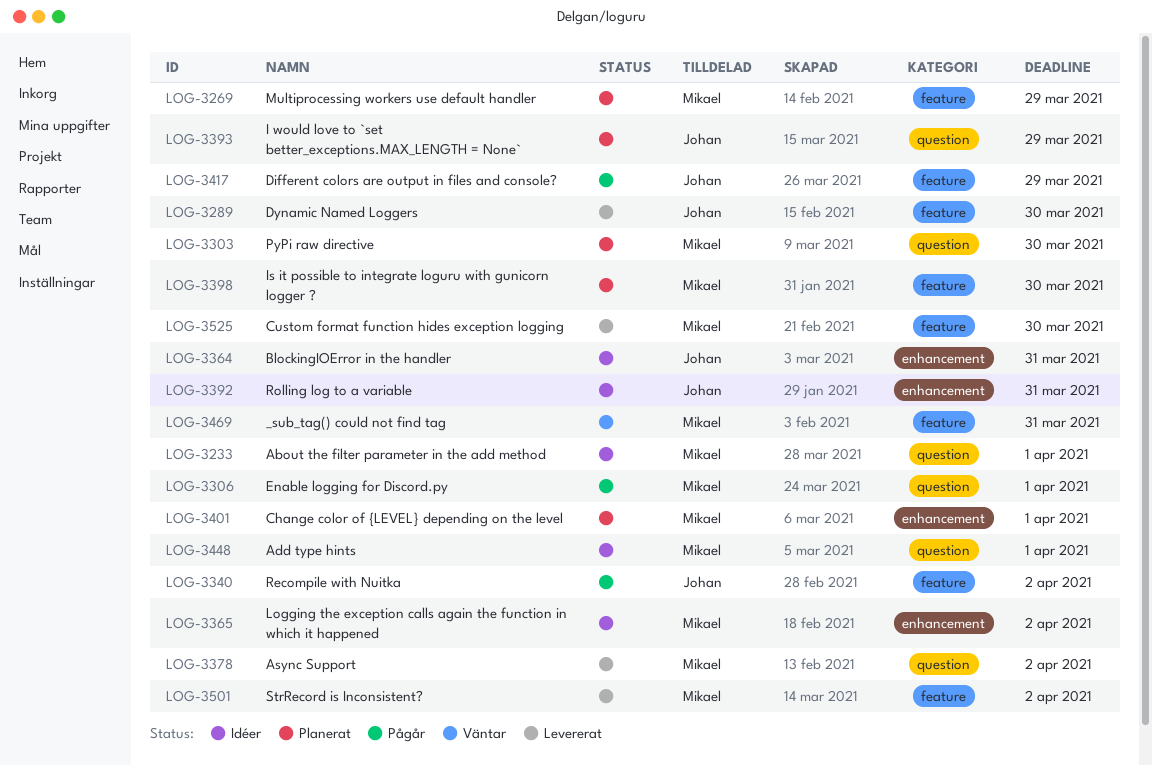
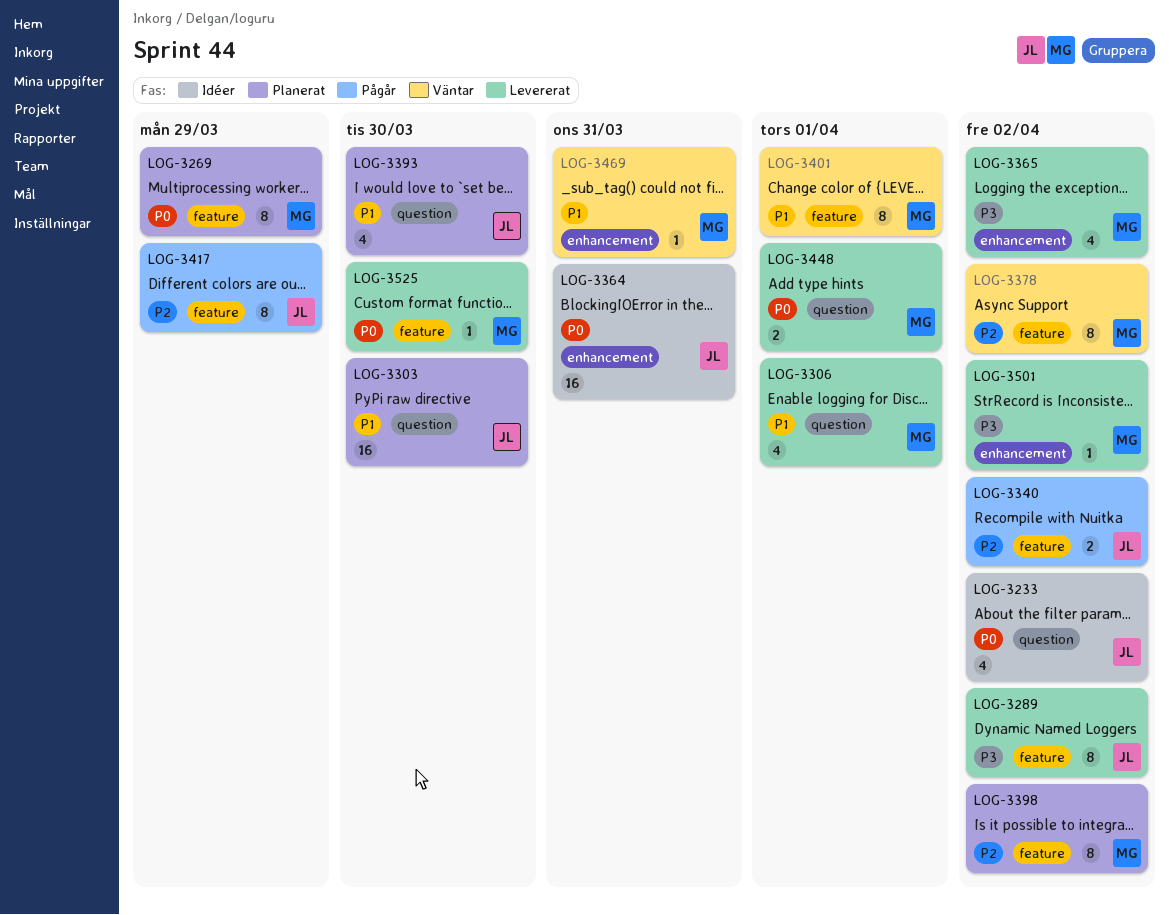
LOG-3233, owner: Mikael -> Johan
LOG-3233, due: Apr 1 -> Apr 2
LOG-3289, due: Mar 30 -> Apr 2
LOG-3303, owner: Mikael -> Johan
LOG-3306, status: Pågår -> Levererat
LOG-3365, status: Idéer -> Levererat
LOG-3378, status: Levererat -> Väntar
LOG-3378, label: question -> feature
LOG-3392: present -> none
LOG-3393, due: Mar 29 -> Mar 30
LOG-3398, due: Mar 30 -> Apr 2
LOG-3401, status: Planerat -> Väntar
LOG-3401, label: enhancement -> feature
LOG-3448, status: Idéer -> Levererat
LOG-3469, label: feature -> enhancement
LOG-3501, label: feature -> enhancement

